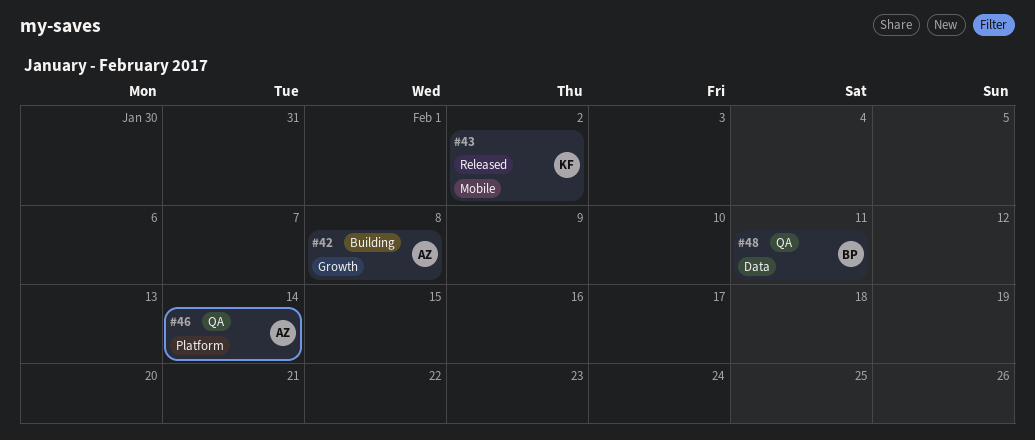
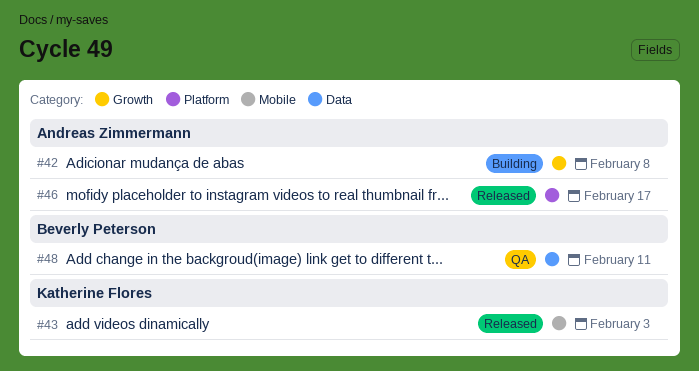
#43, due: Feb 2 -> Feb 3
#46, status: QA -> Released
#46, due: Feb 14 -> Feb 17

